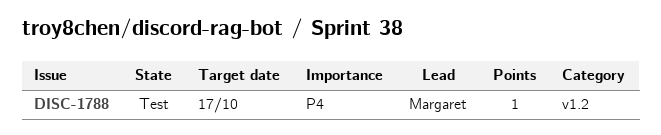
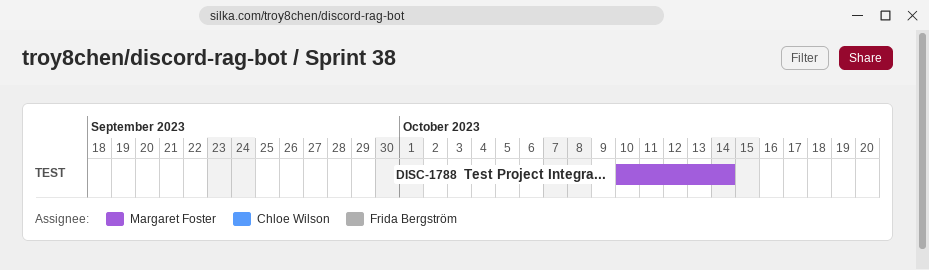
DISC-1788, due: Oct 17 -> Oct 14

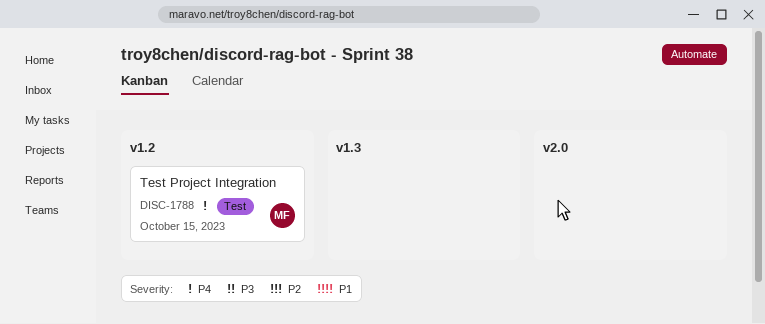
DISC-1788, due: Oct 14 -> Oct 15

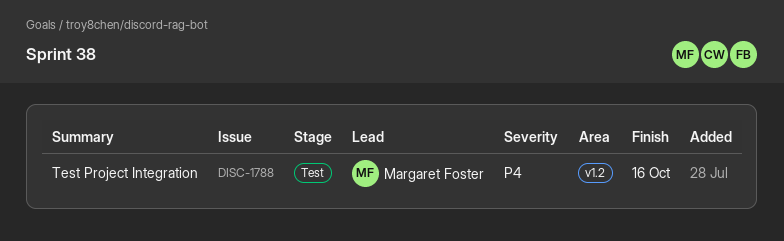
DISC-1788, due: Oct 15 -> Oct 16

